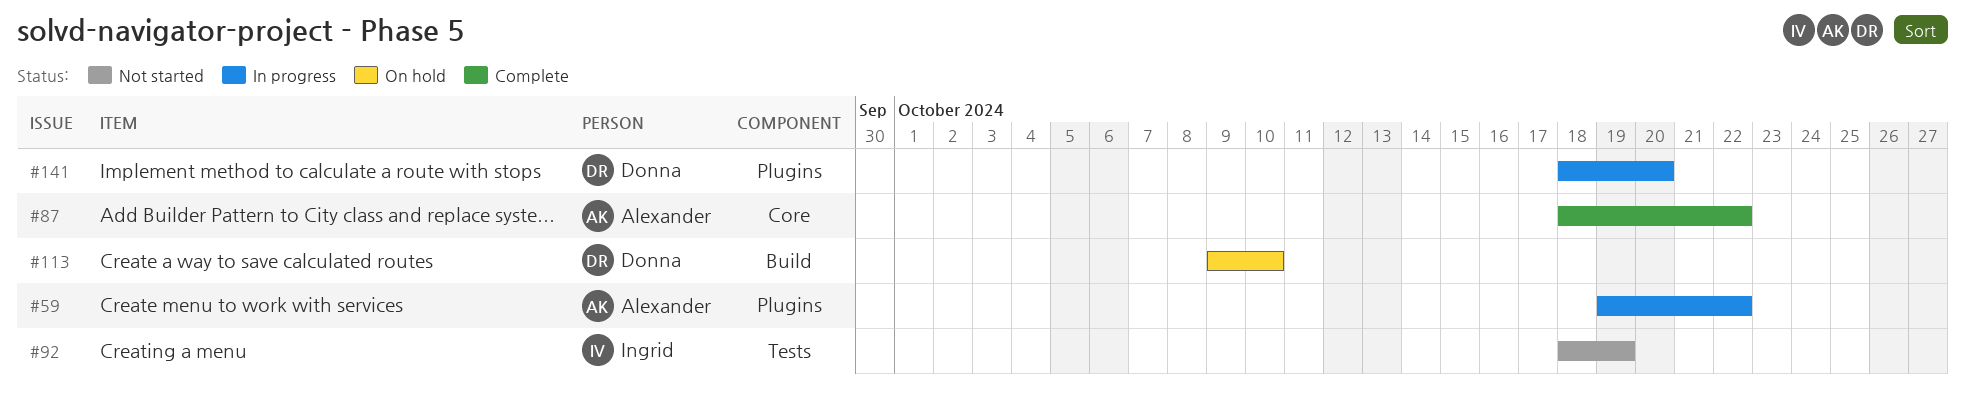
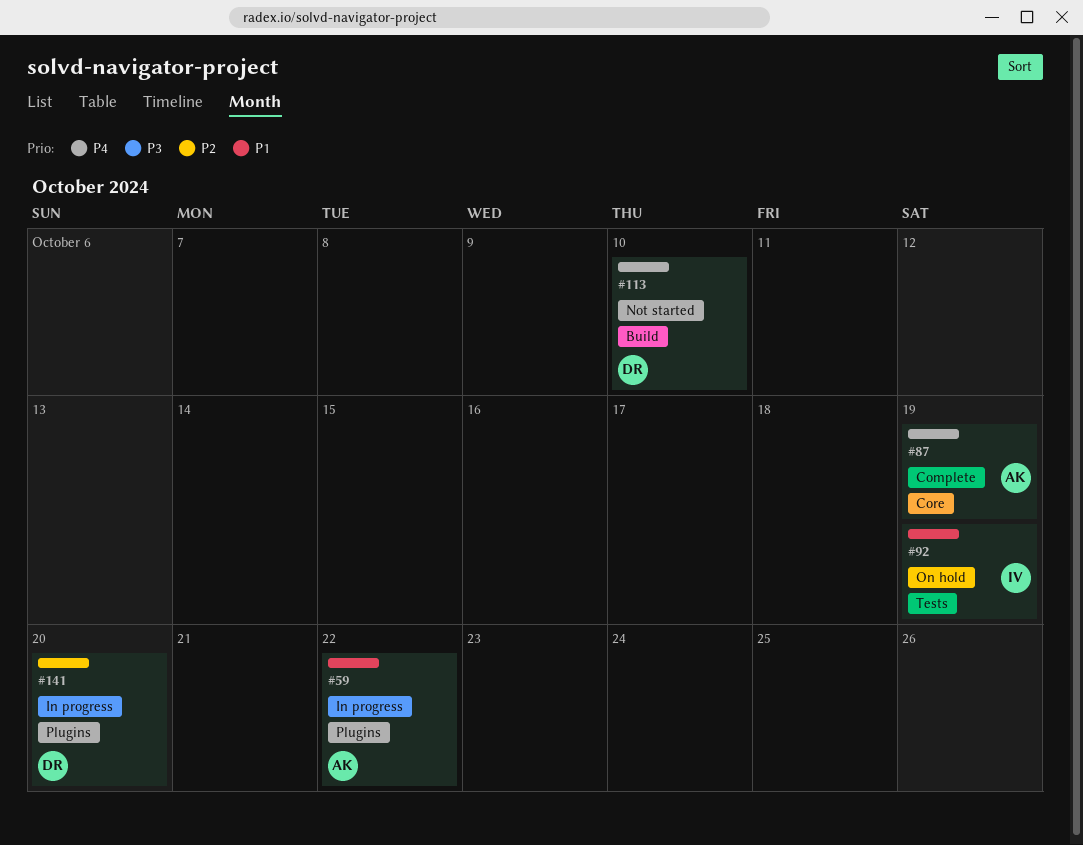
#87, due: Oct 22 -> Oct 19
#92, status: Not started -> On hold
#113, status: On hold -> Not started

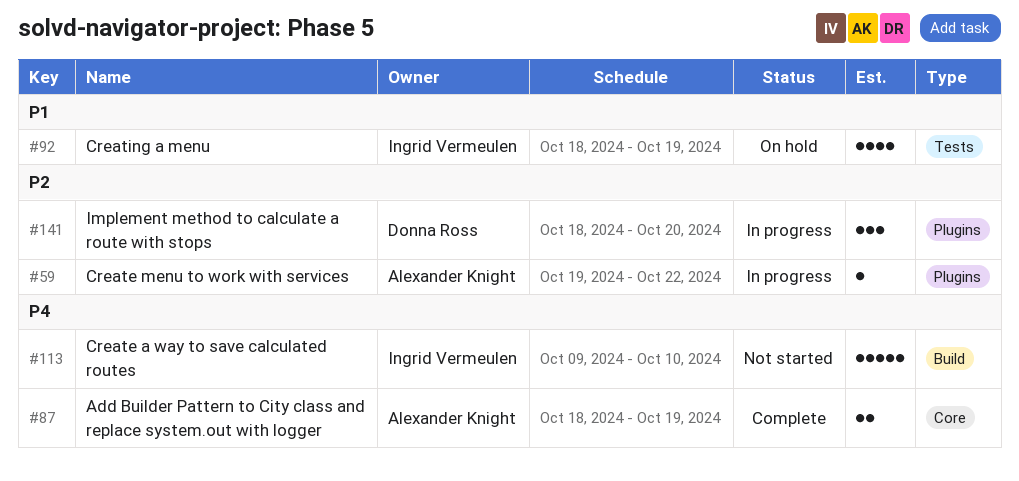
#59, priority: P1 -> P2
#113, owner: Donna Ross -> Ingrid Vermeulen

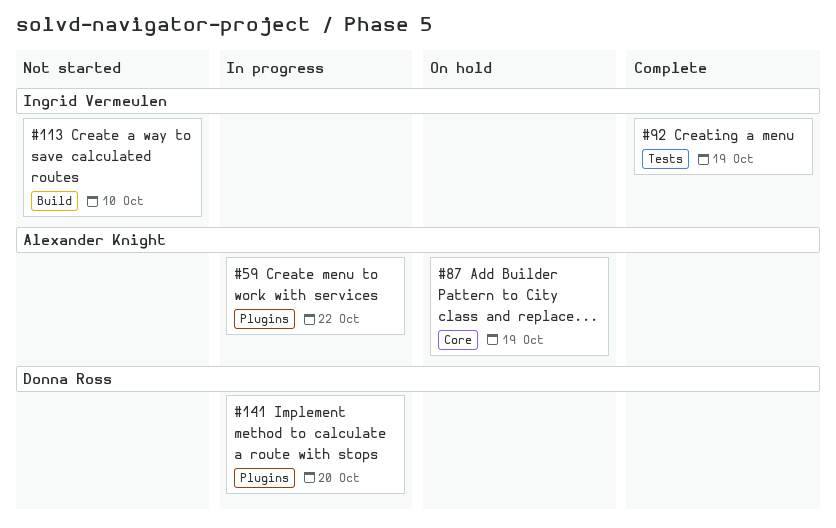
#87, status: Complete -> On hold
#92, status: On hold -> Complete

